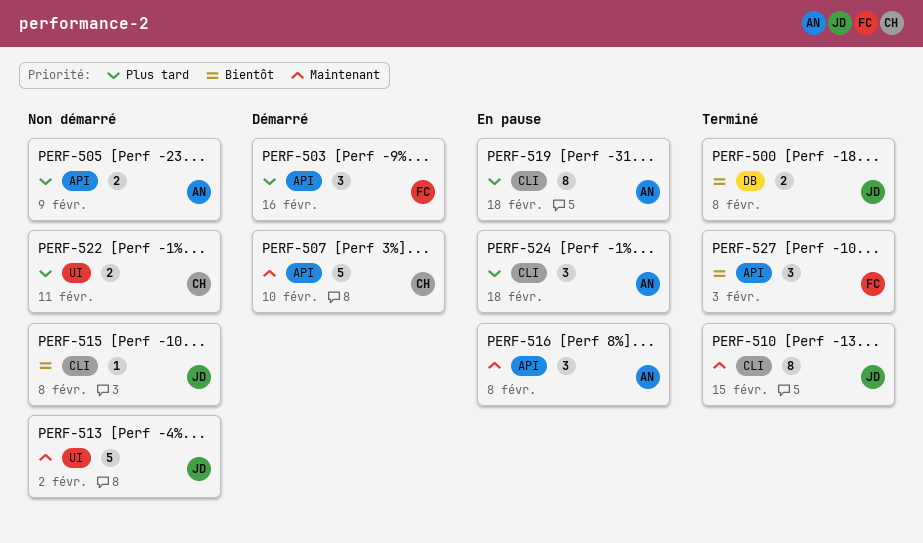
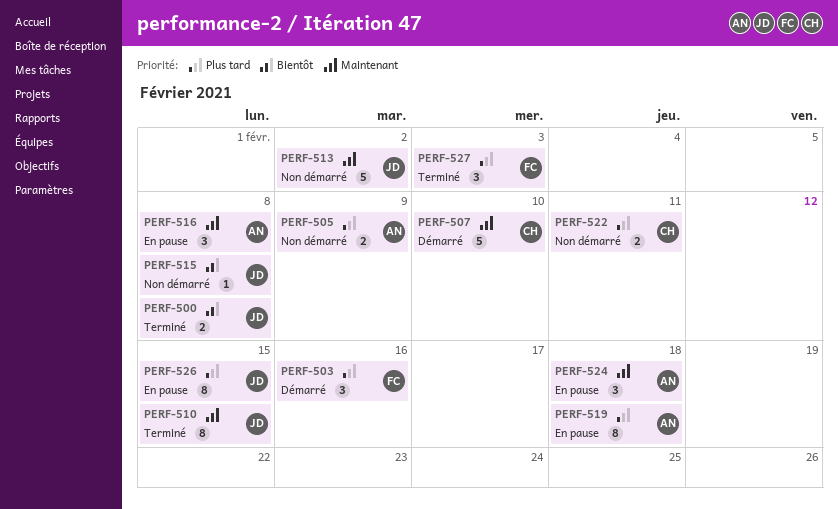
PERF-524, priority: Plus tard -> Maintenant
PERF-526: none -> present
PERF-527, priority: Bientôt -> Plus tard

